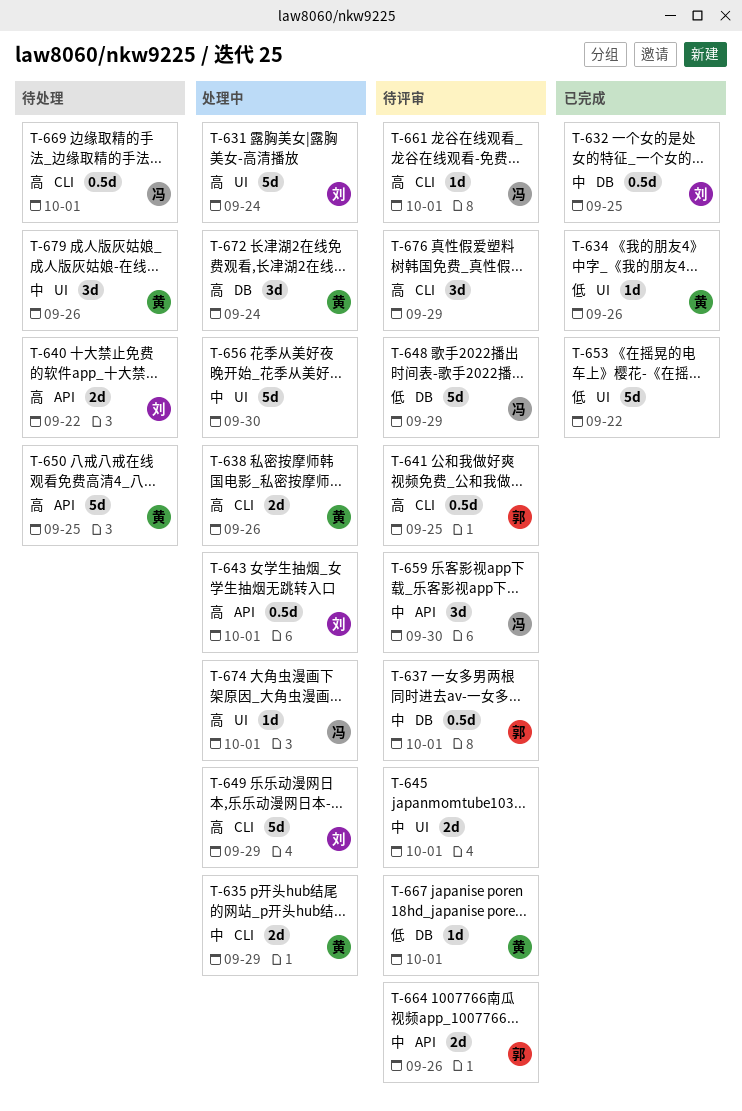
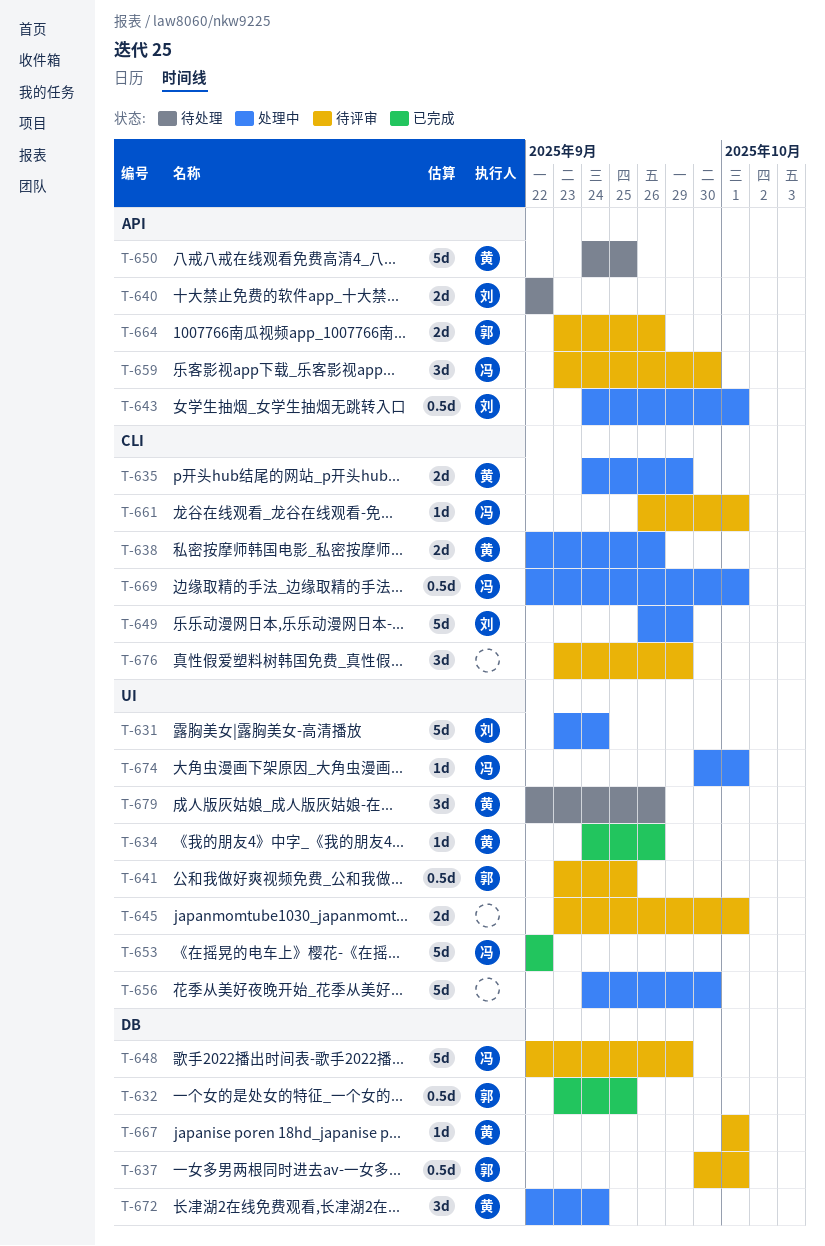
T-632, owner: 刘 -> 郭
T-641, label: CLI -> UI
T-653, owner: none -> 冯
T-669, status: 待处理 -> 处理中

